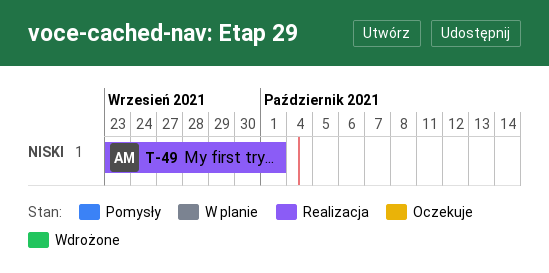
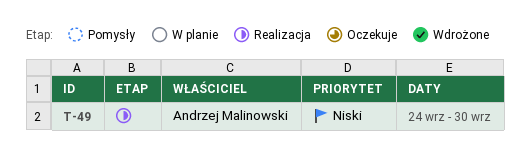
T-49, start: Sep 23 -> Sep 24
T-49, due: Oct 1 -> Sep 30

